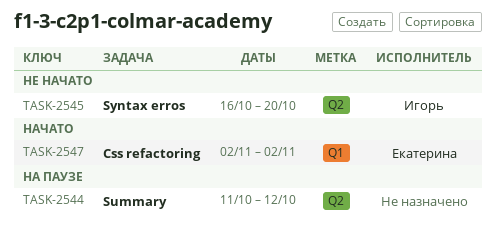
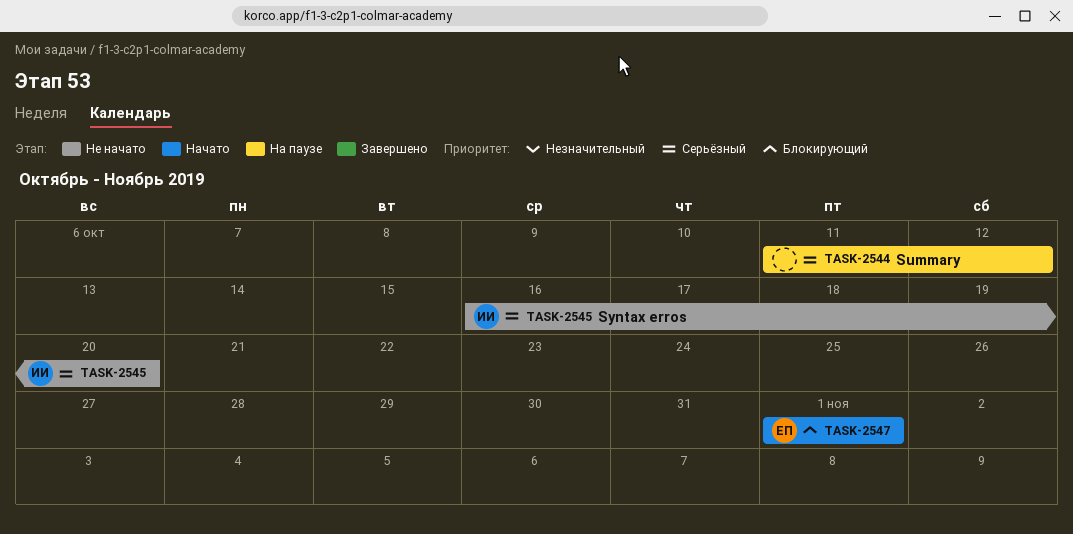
TASK-2547, start: Nov 2 -> Nov 1
TASK-2547, due: Nov 2 -> Nov 1

